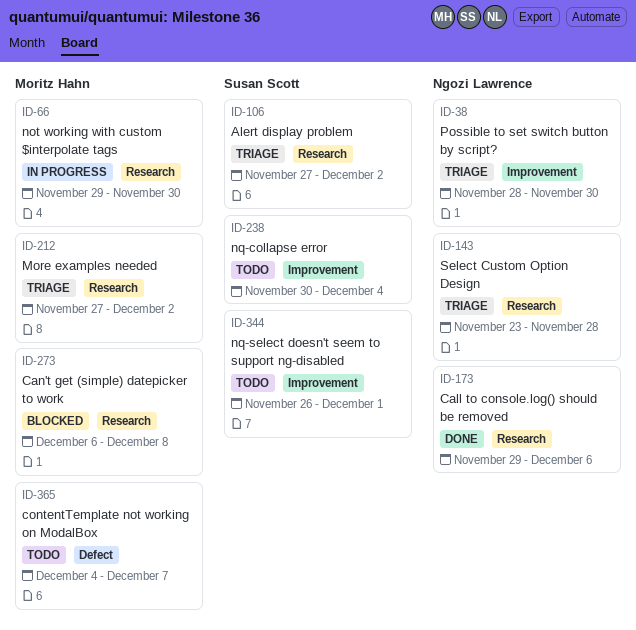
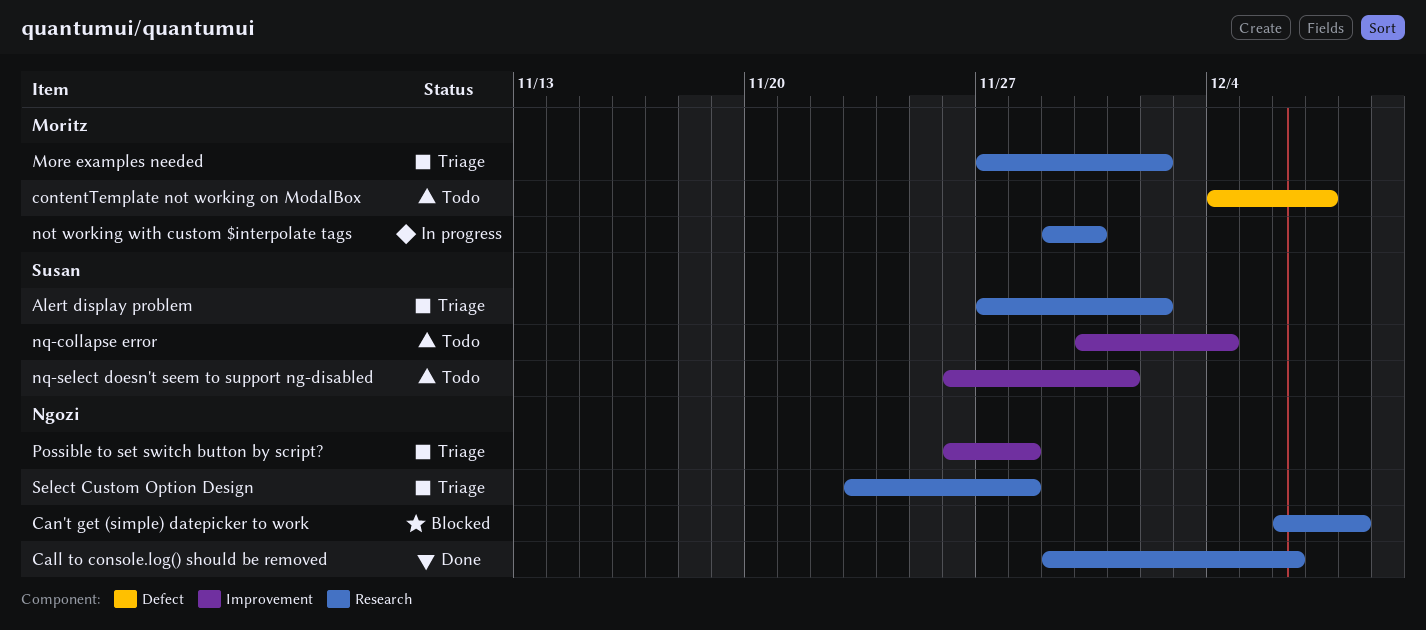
Can't get (simple) datepicker to work, owner: Moritz Hahn -> Ngozi Lawrence
Possible to set switch button by script?, start: Nov 28 -> Nov 26
Possible to set switch button by script?, due: Nov 30 -> Nov 28

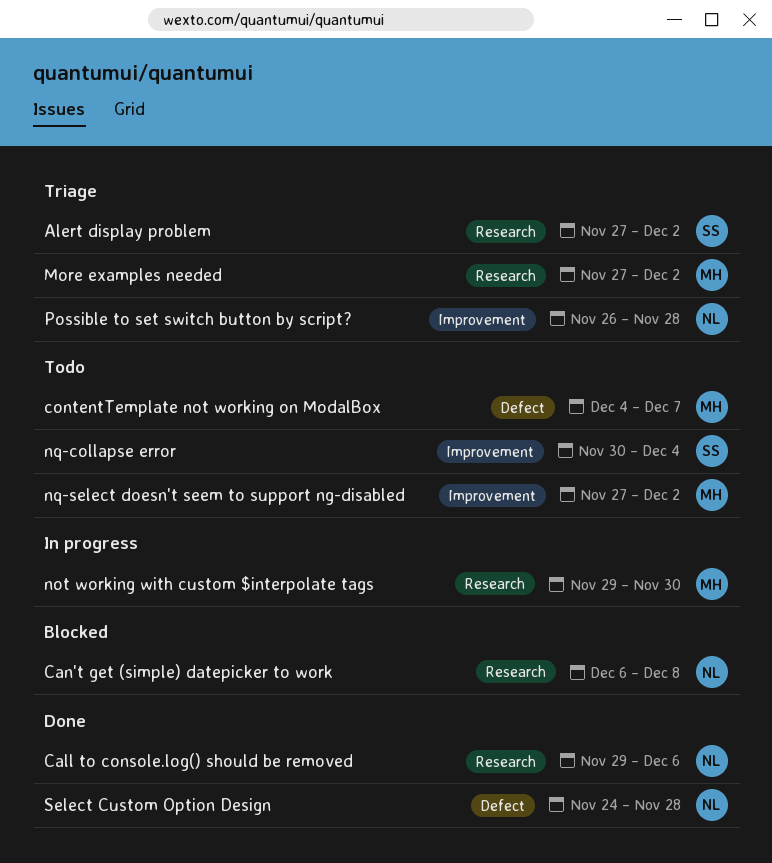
nq-select doesn't seem to support ng-disabled, owner: Susan -> Moritz
nq-select doesn't seem to support ng-disabled, start: Nov 26 -> Nov 27
nq-select doesn't seem to support ng-disabled, due: Dec 1 -> Dec 2
Select Custom Option Design, status: Triage -> Done
Select Custom Option Design, label: Research -> Defect
Select Custom Option Design, start: Nov 23 -> Nov 24

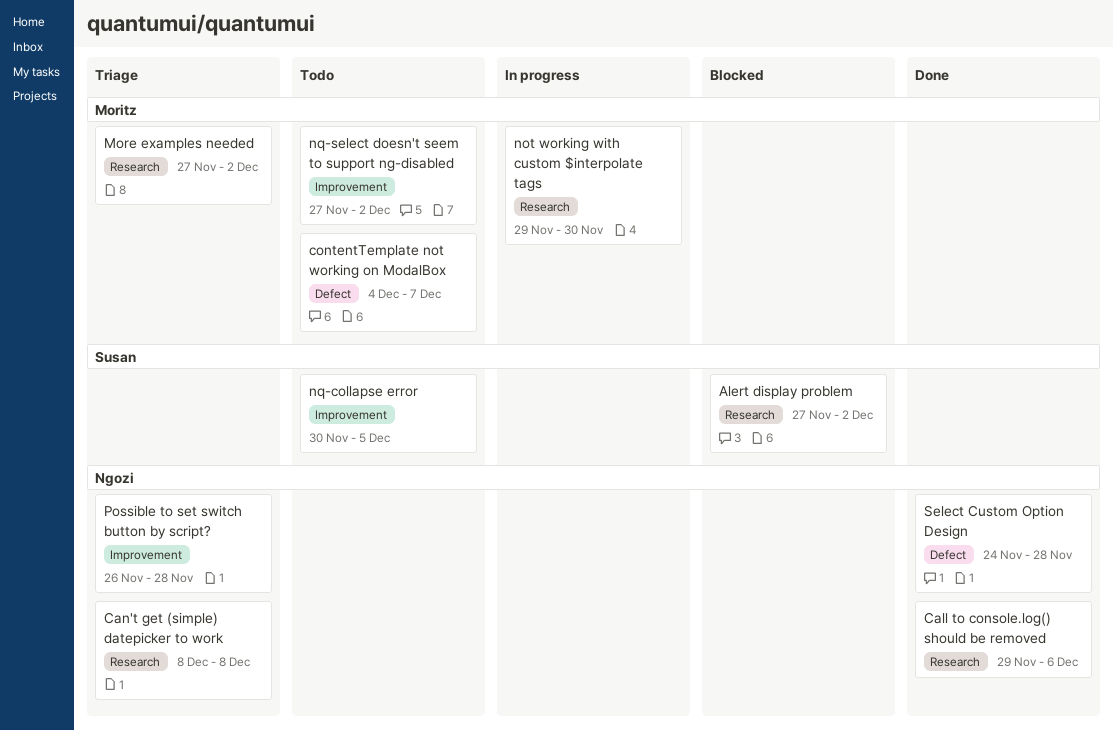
Alert display problem, status: Triage -> Blocked
Can't get (simple) datepicker to work, status: Blocked -> Triage
Can't get (simple) datepicker to work, start: Dec 6 -> Dec 8
nq-collapse error, due: Dec 4 -> Dec 5

